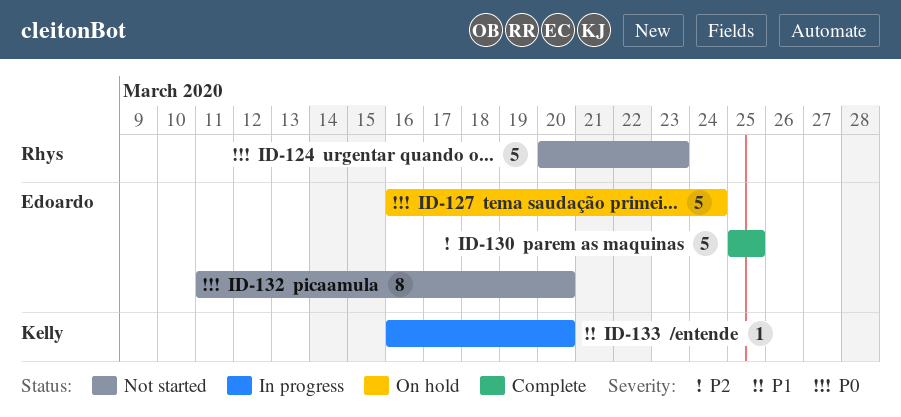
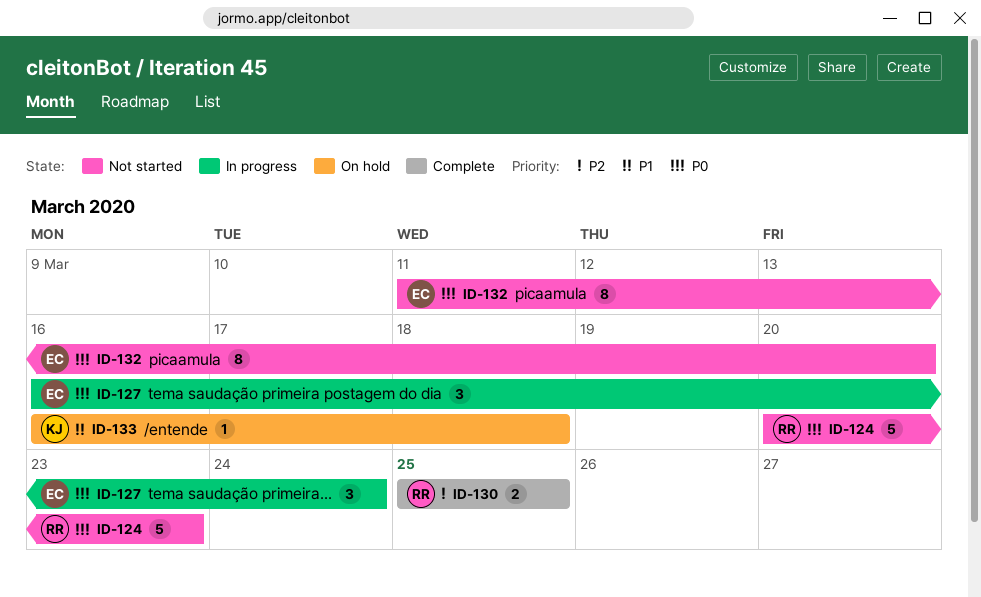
ID-127, status: On hold -> In progress
ID-127, estimate: 5 -> 3
ID-130, owner: Edoardo -> Rhys
ID-130, estimate: 5 -> 2
ID-133, status: In progress -> On hold
ID-133, due: Mar 20 -> Mar 18

